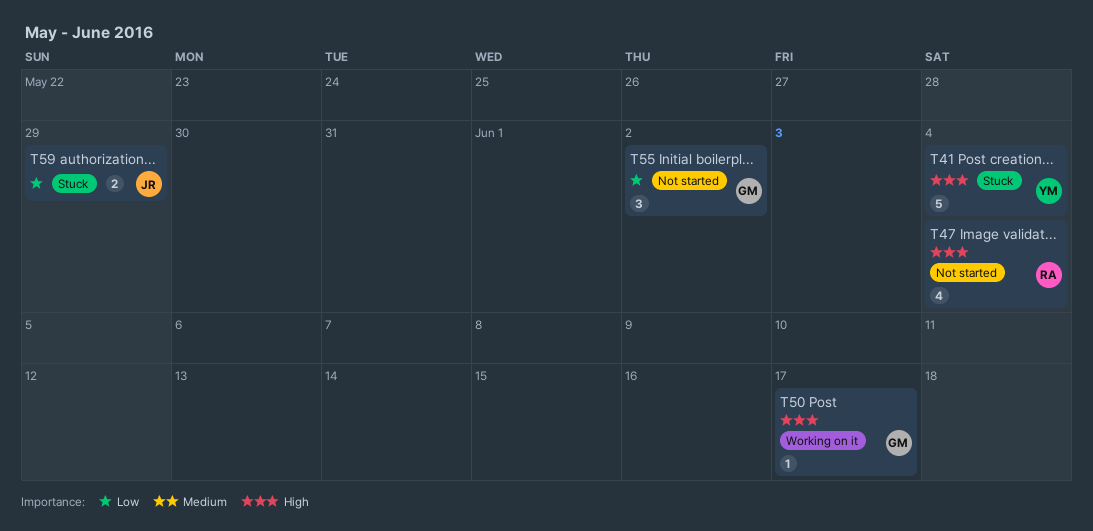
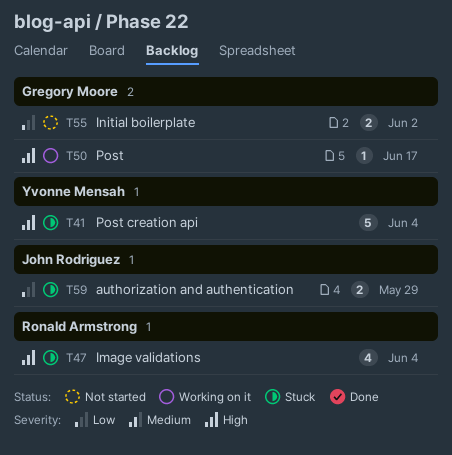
T47, status: Not started -> Stuck
T55, estimate: 3 -> 2

